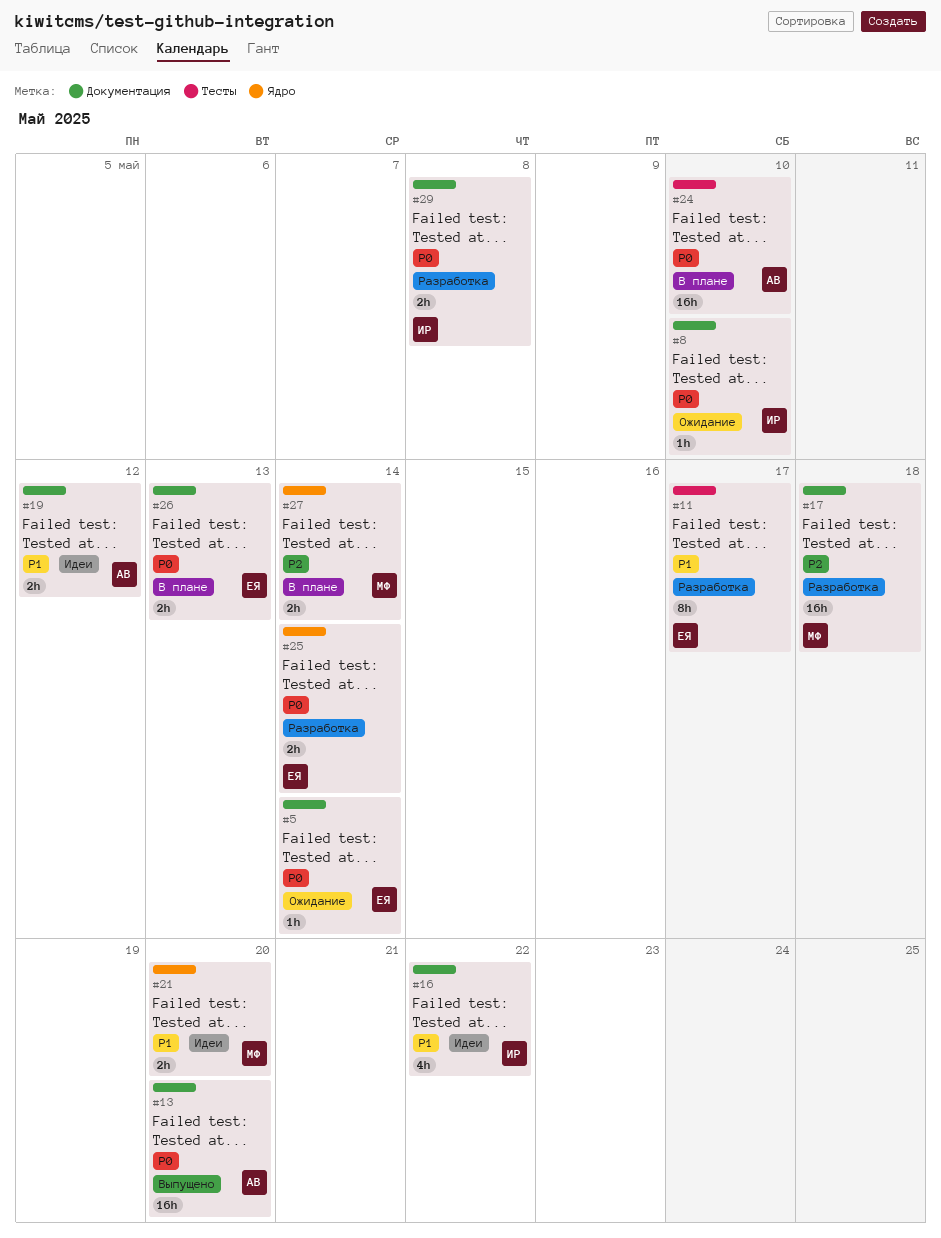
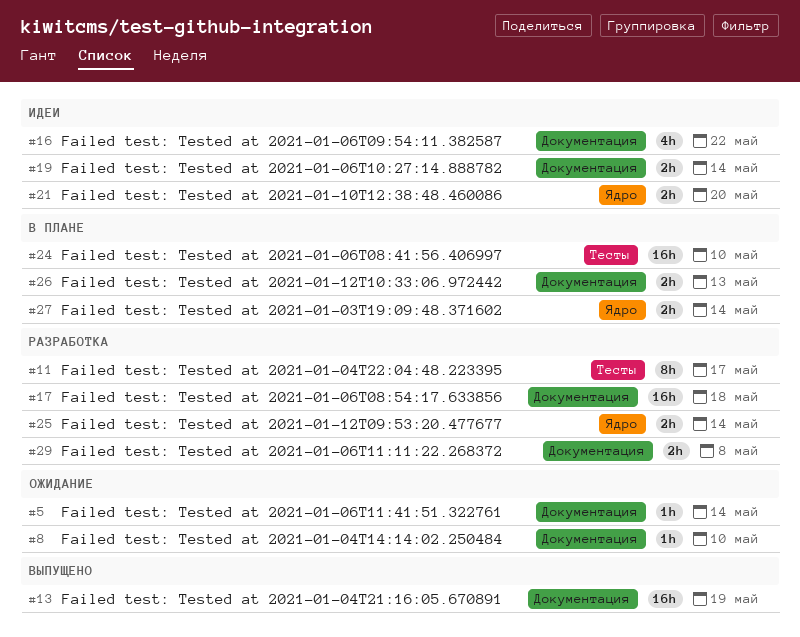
#13, due: May 20 -> May 19
#19, due: May 12 -> May 14

